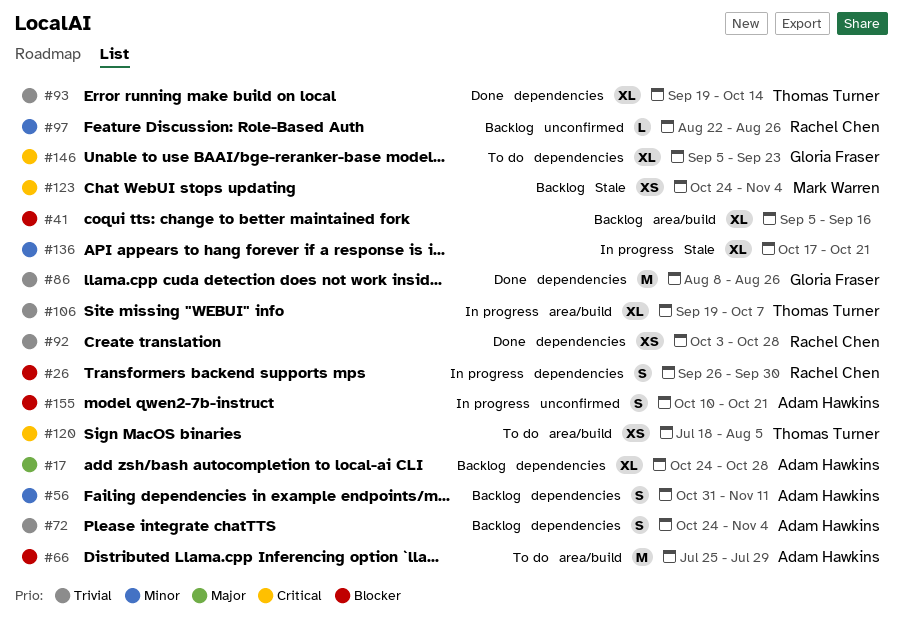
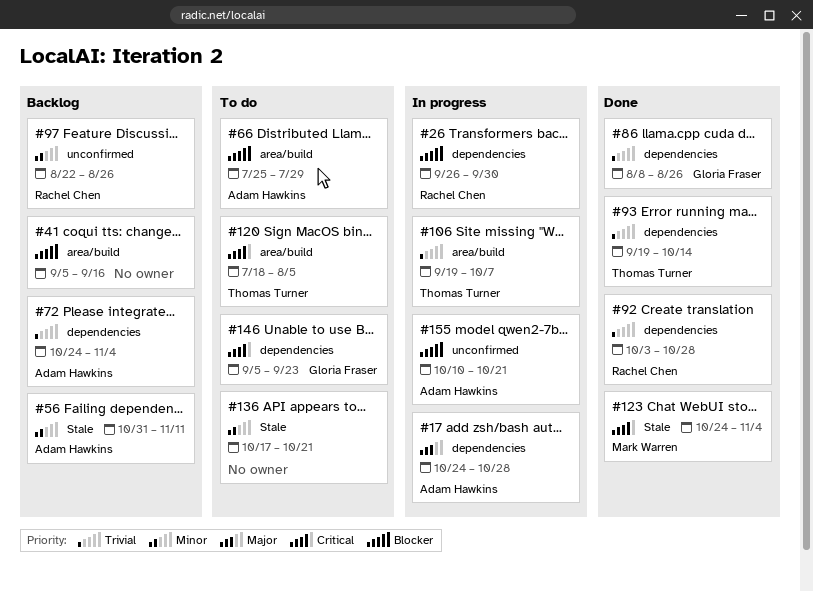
#17, status: Backlog -> In progress
#56, label: dependencies -> Stale
#123, status: Backlog -> Done
#136, status: In progress -> To do

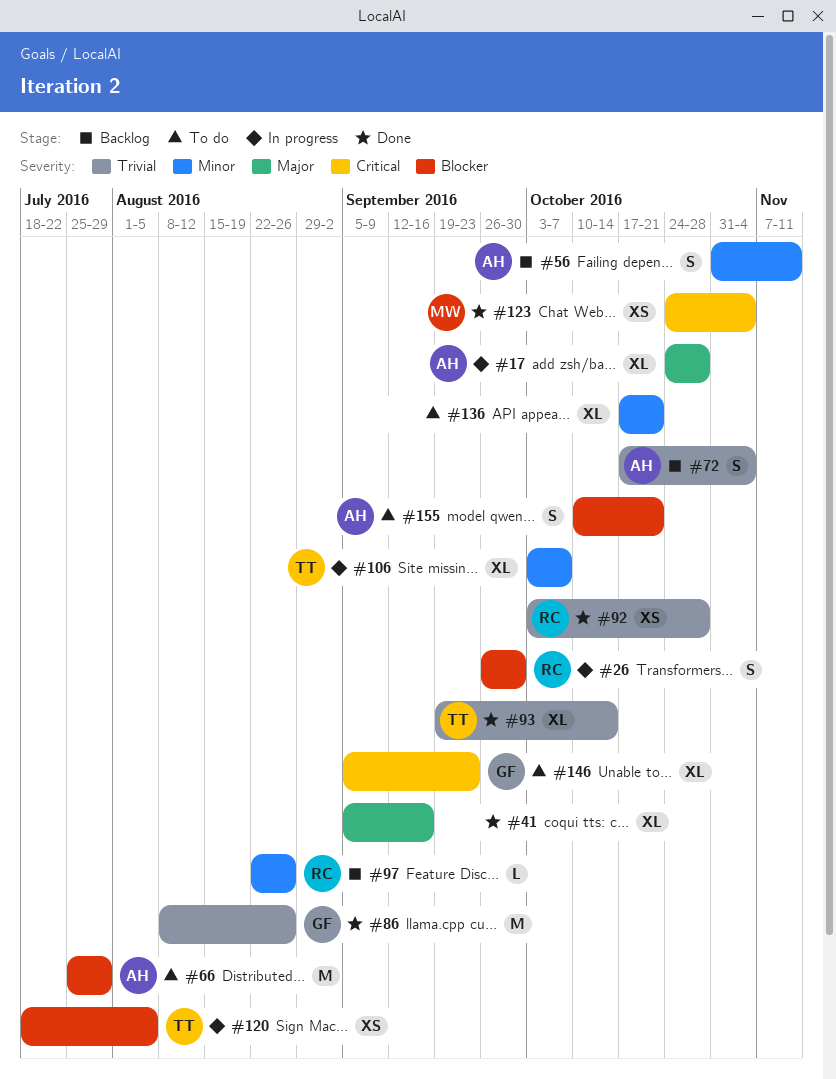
#41, status: Backlog -> Done
#41, priority: Blocker -> Major
#72, start: Oct 24 -> Oct 17
#106, priority: Trivial -> Minor
#106, start: Sep 19 -> Oct 3
#120, status: To do -> In progress
#120, priority: Critical -> Blocker
#155, status: In progress -> To do

